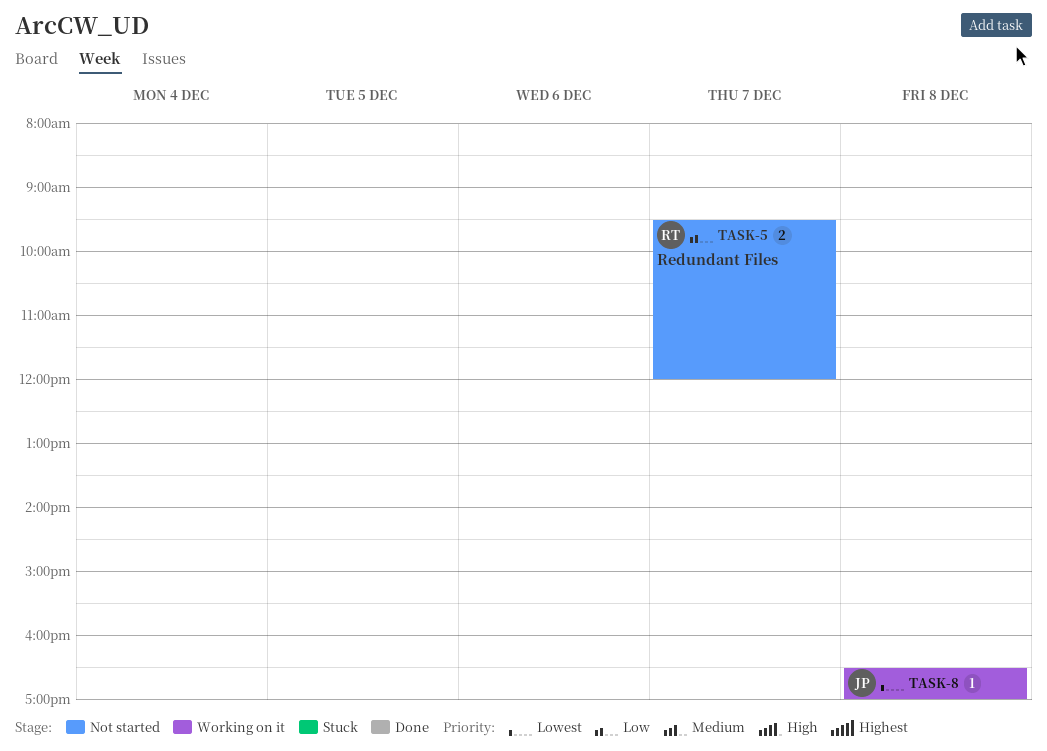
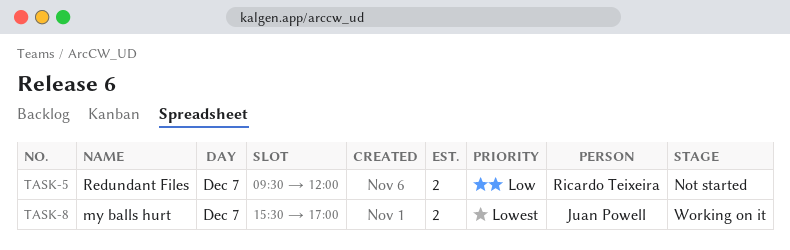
TASK-8, estimate: 1 -> 2
TASK-8, day: Dec 8 -> Dec 7
TASK-8, begins: 16:30 -> 15:30

